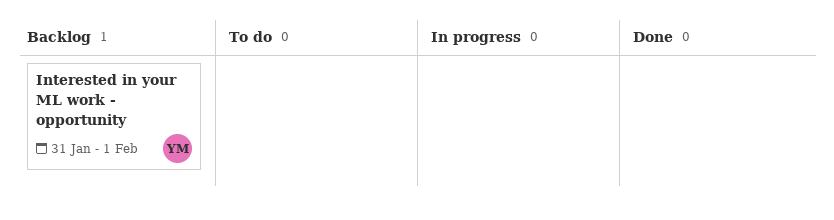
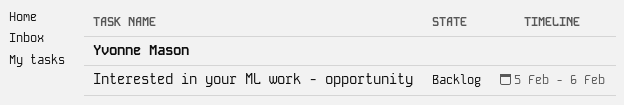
Interested in your ML work - opportunity, start: Jan 31 -> Feb 5
Interested in your ML work - opportunity, due: Feb 1 -> Feb 6

